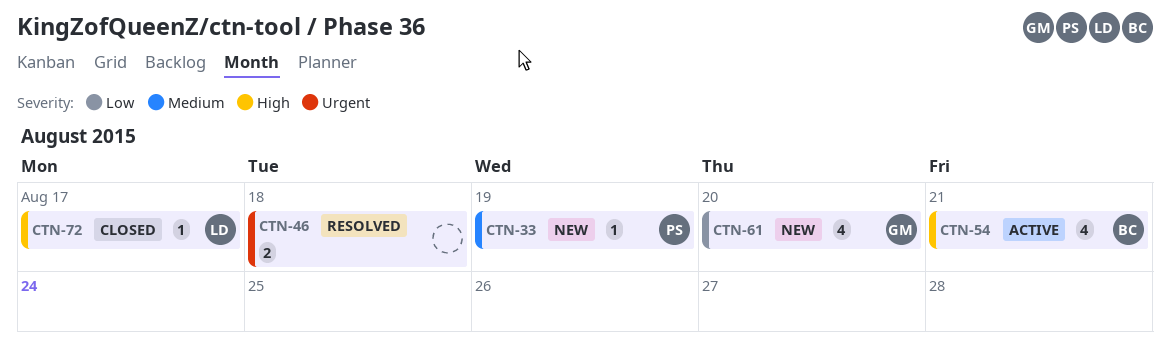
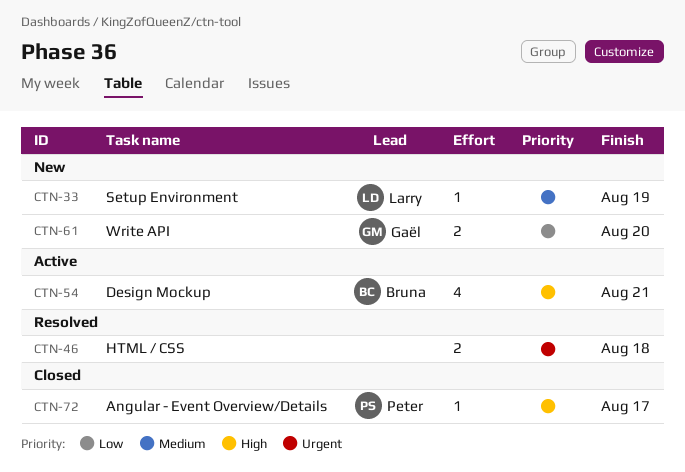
CTN-33, owner: Peter -> Larry
CTN-61, estimate: 4 -> 2
CTN-72, owner: Larry -> Peter

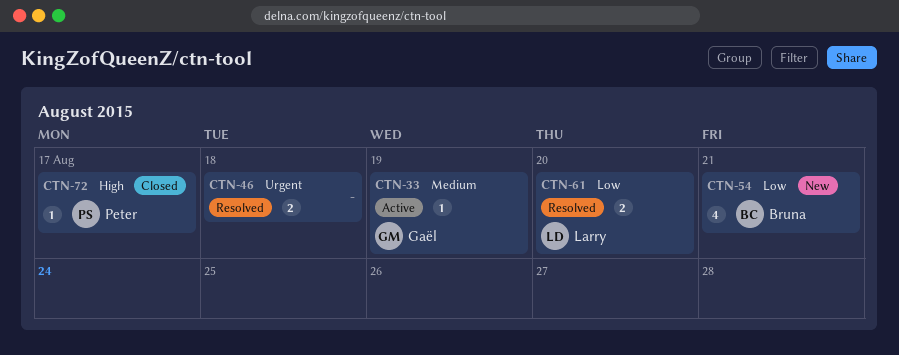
CTN-33, status: New -> Active
CTN-33, owner: Larry -> Gaël
CTN-54, status: Active -> New
CTN-54, priority: High -> Low
CTN-61, status: New -> Resolved
CTN-61, owner: Gaël -> Larry

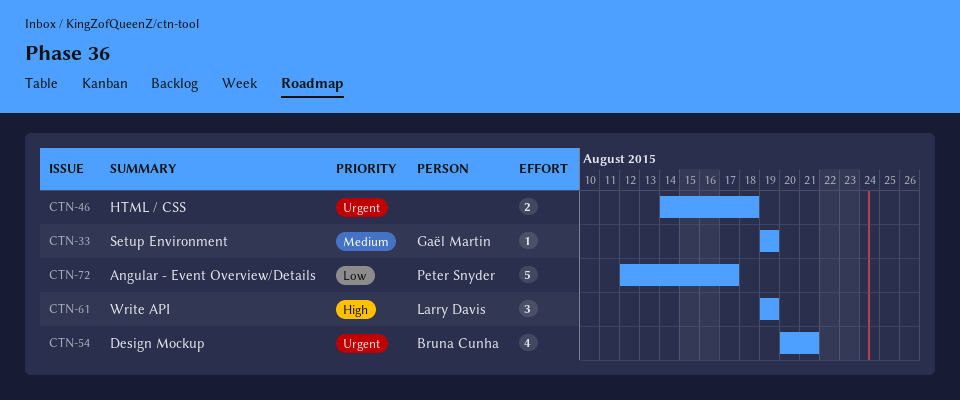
CTN-54, priority: Low -> Urgent
CTN-61, priority: Low -> High
CTN-61, estimate: 2 -> 3
CTN-61, due: Aug 20 -> Aug 19
CTN-72, priority: High -> Low
CTN-72, estimate: 1 -> 5

